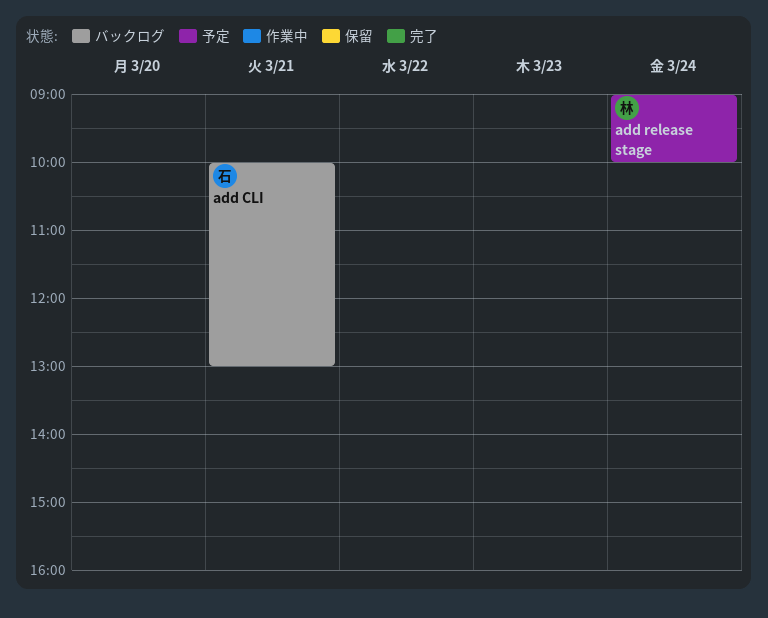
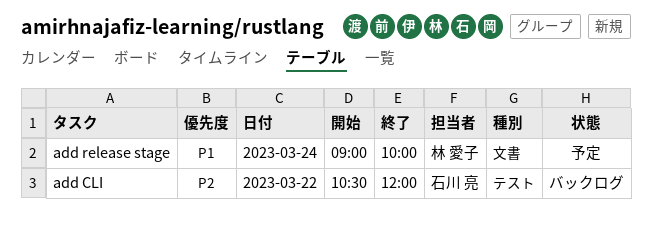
add CLI, day: Mar 21 -> Mar 22
add CLI, begins: 10:00 -> 10:30
add CLI, ends: 13:00 -> 12:00

